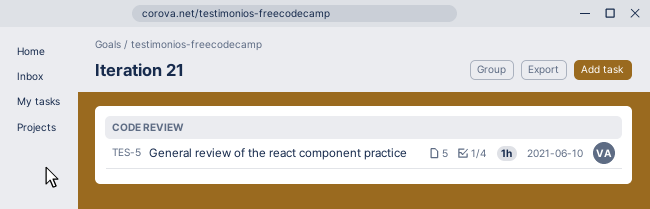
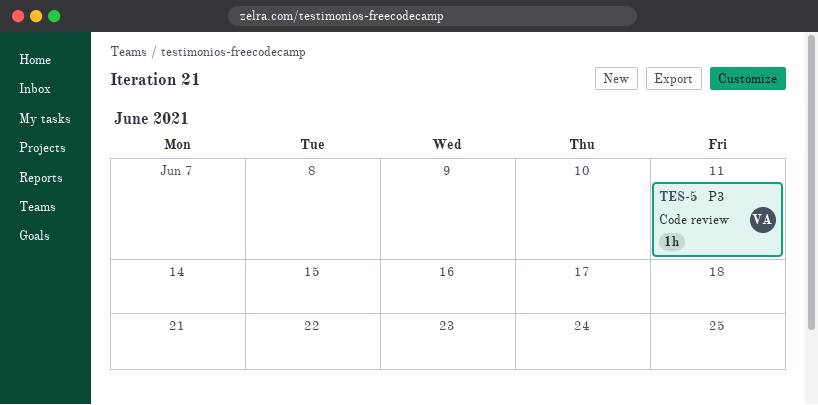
TES-5, due: Jun 10 -> Jun 11

